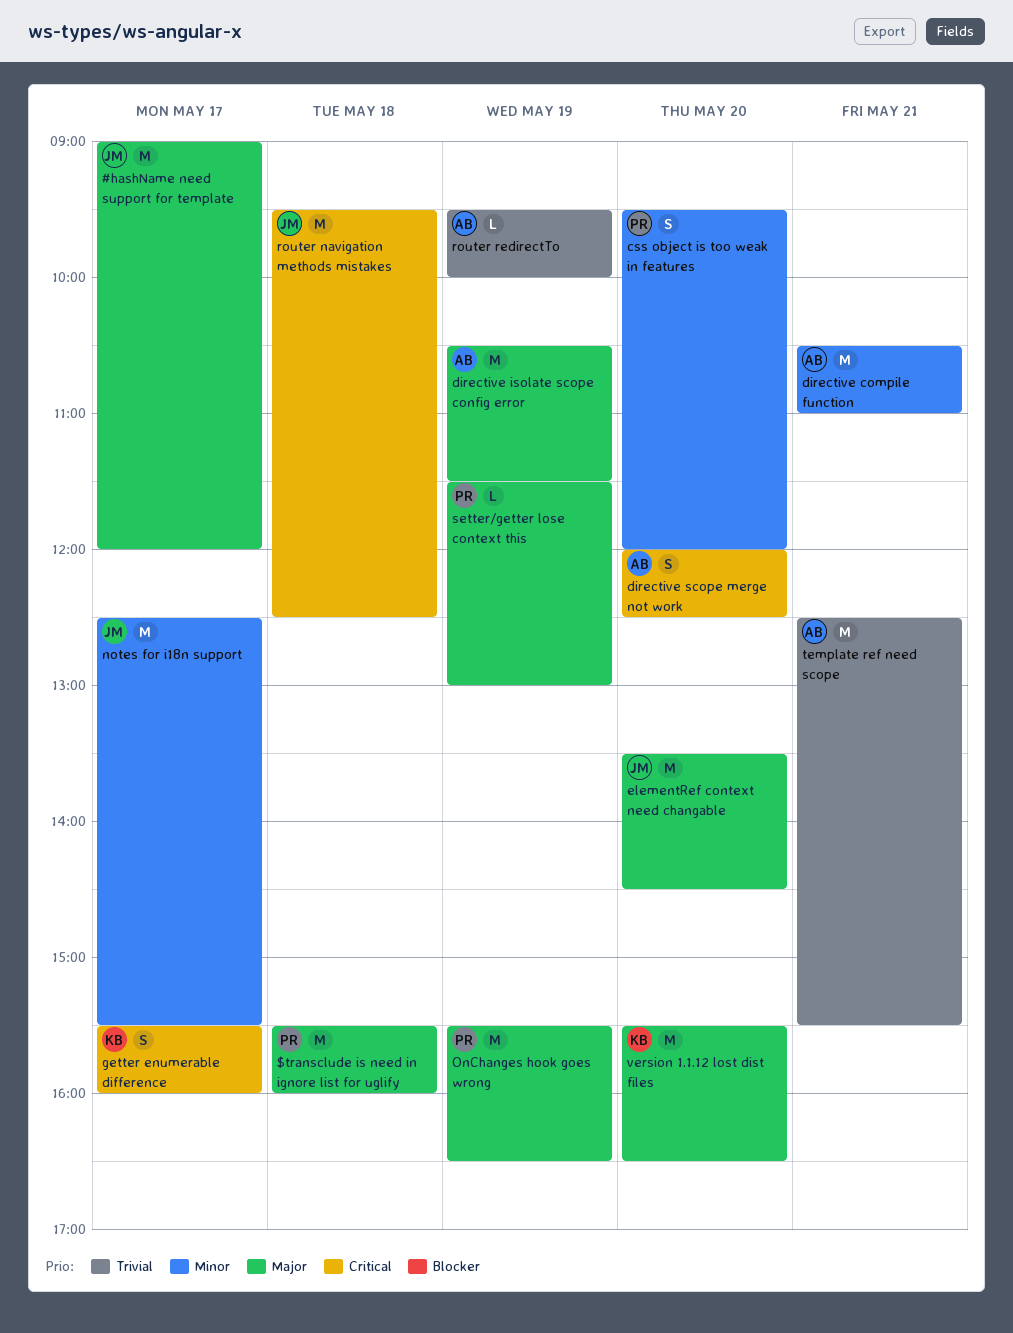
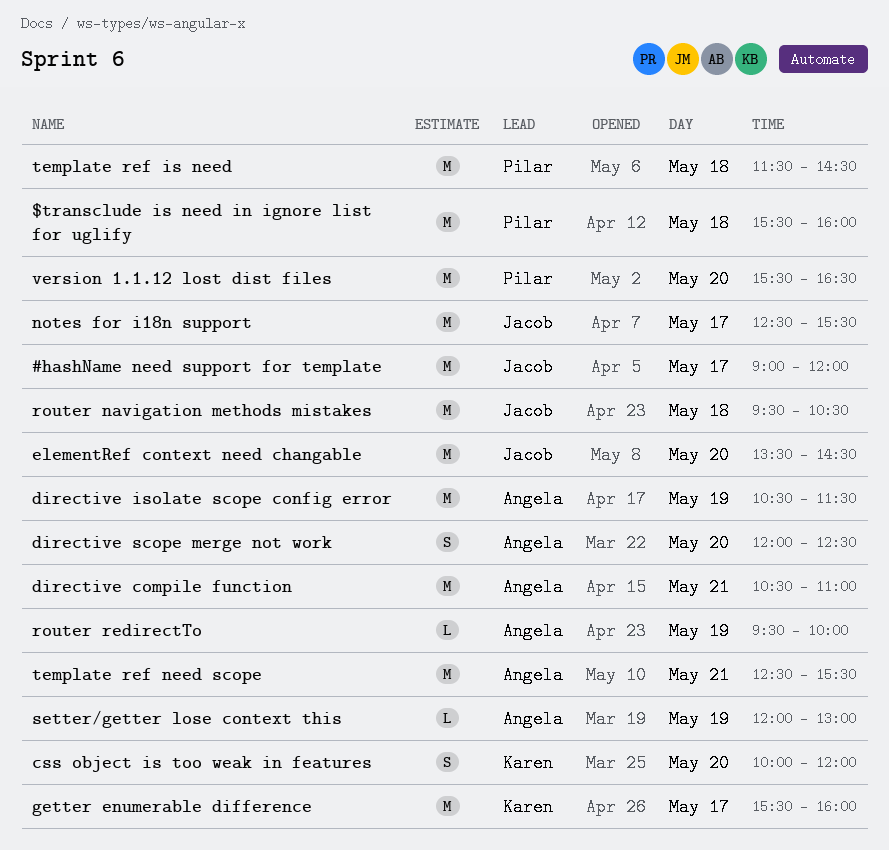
css object is too weak in features, owner: Pilar -> Karen
css object is too weak in features, begins: 09:30 -> 10:00
getter enumerable difference, estimate: S -> M
OnChanges hook goes wrong: present -> none
router navigation methods mistakes, ends: 12:30 -> 10:30
setter/getter lose context this, owner: Pilar -> Angela
setter/getter lose context this, begins: 11:30 -> 12:00
template ref is need: none -> present
version 1.1.12 lost dist files, owner: Karen -> Pilar

